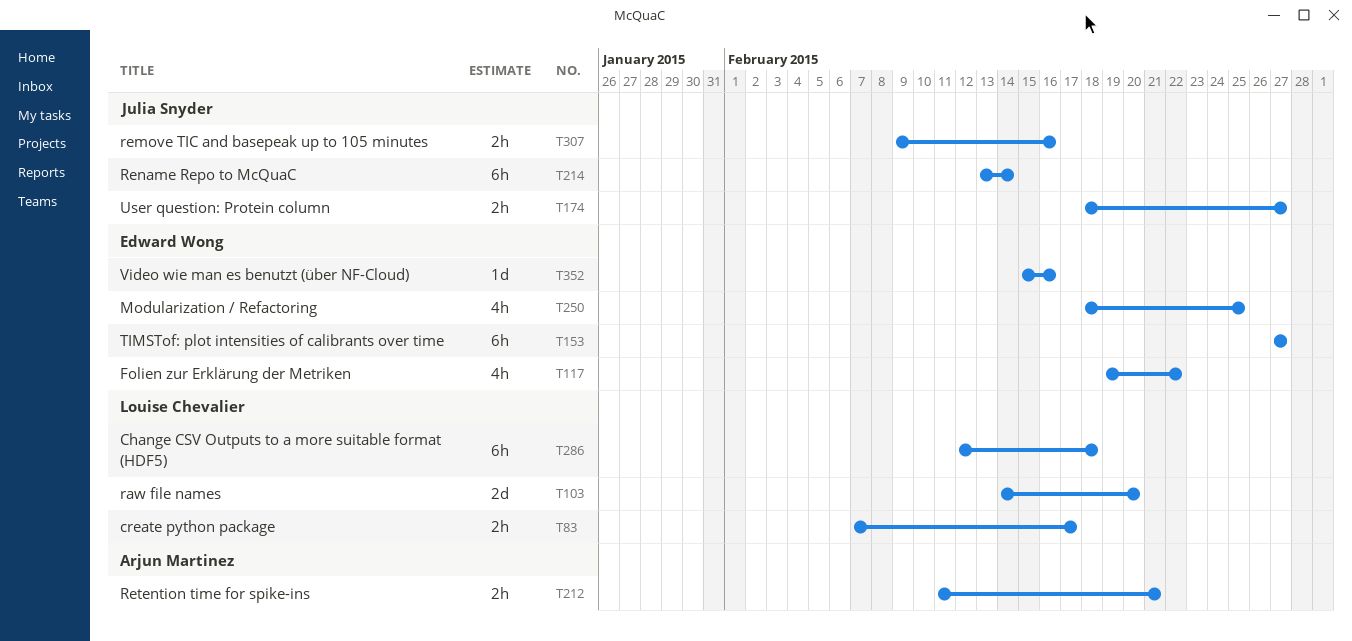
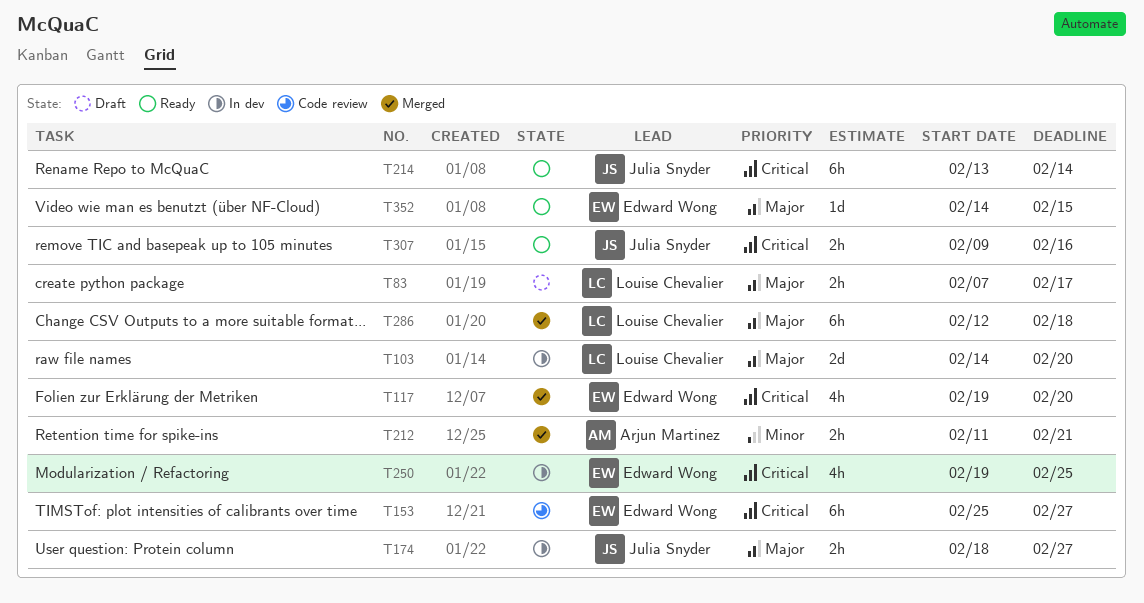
T117, due: Feb 22 -> Feb 20
T153, start: Feb 27 -> Feb 25
T250, start: Feb 18 -> Feb 19
T352, start: Feb 15 -> Feb 14
T352, due: Feb 16 -> Feb 15

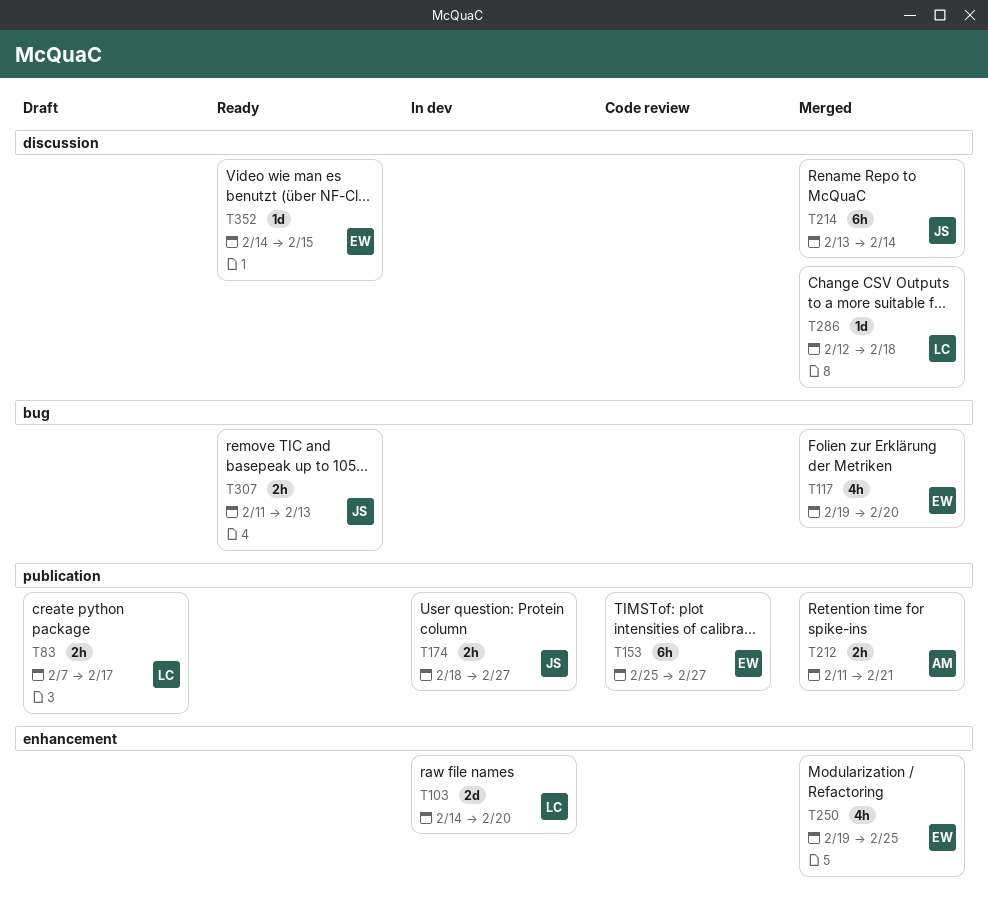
T214, status: Ready -> Merged
T250, status: In dev -> Merged
T286, estimate: 6h -> 1d
T307, start: Feb 9 -> Feb 11
T307, due: Feb 16 -> Feb 13

